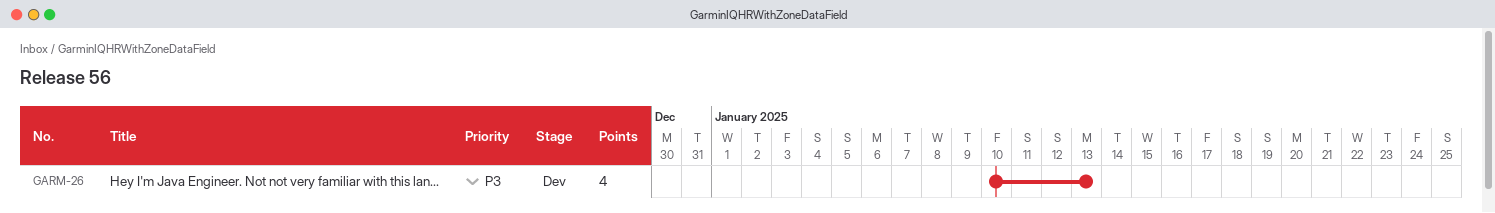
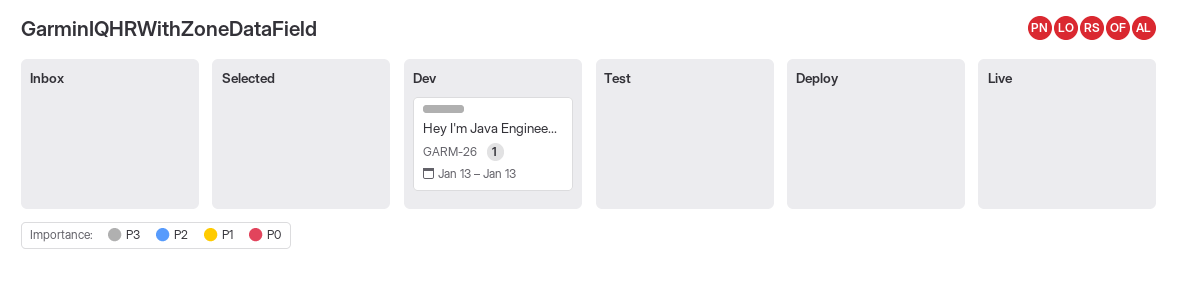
GARM-26, estimate: 4 -> 1
GARM-26, start: Jan 10 -> Jan 13

